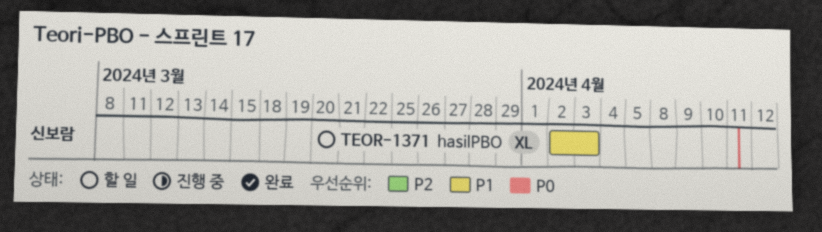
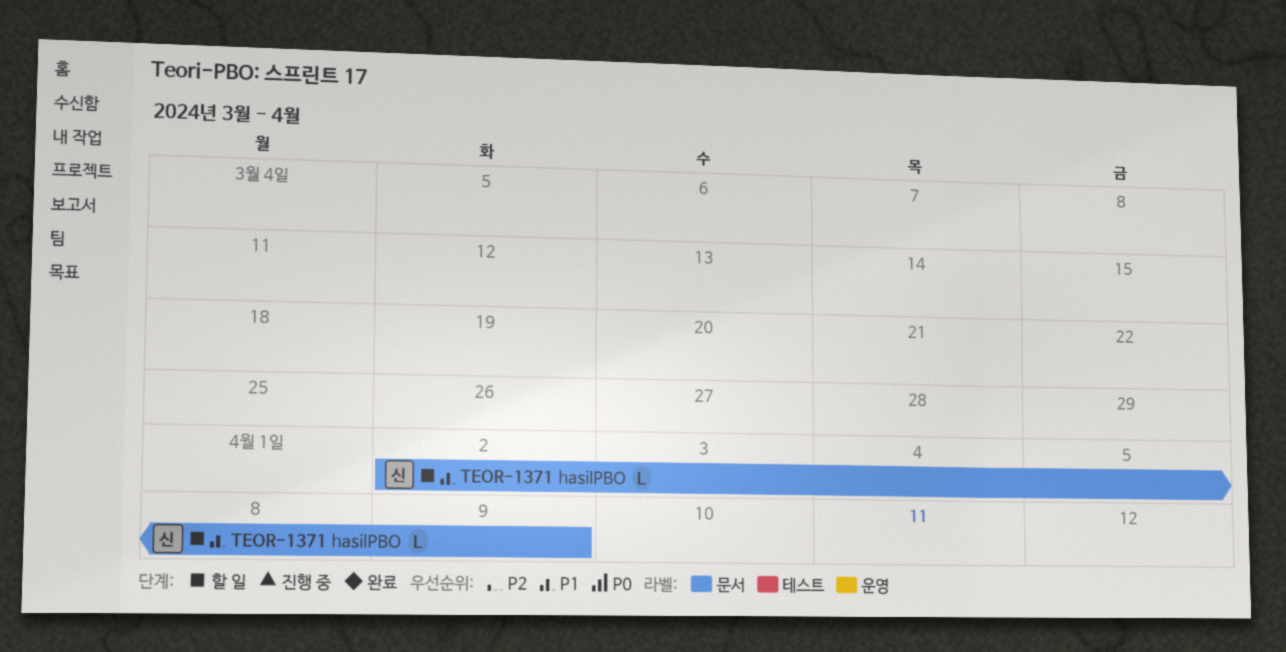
TEOR-1371, estimate: XL -> L
TEOR-1371, due: Apr 3 -> Apr 9

